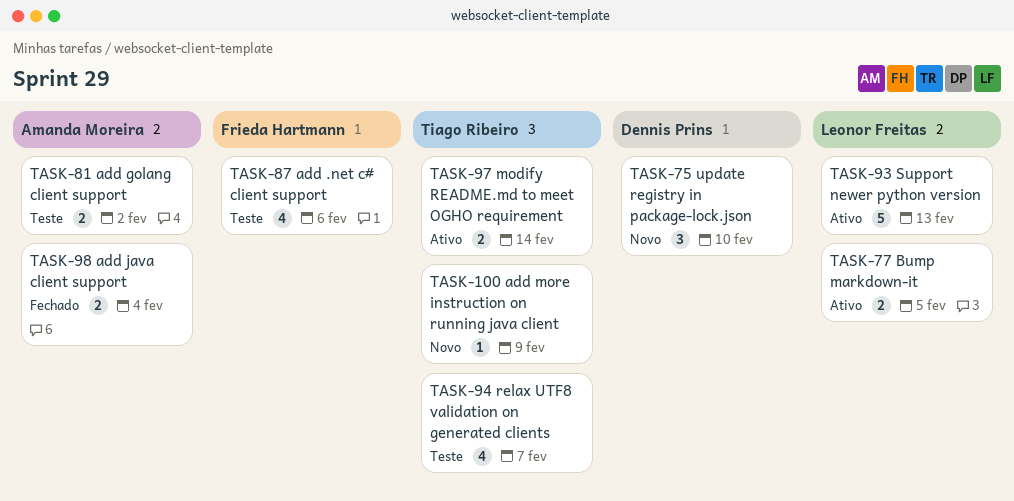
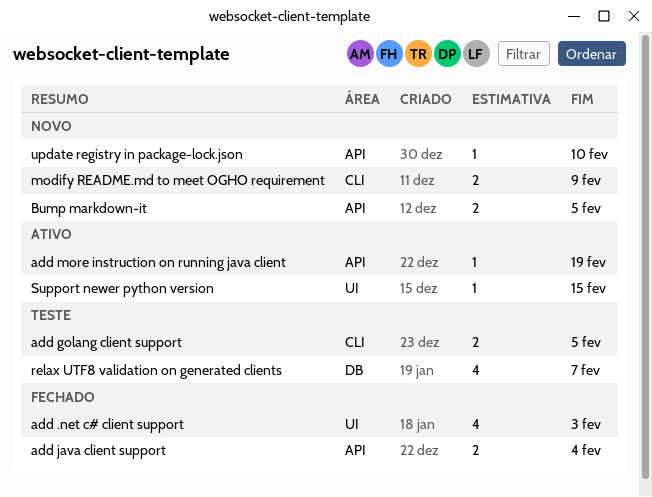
add .net c# client support, status: Teste -> Fechado
add .net c# client support, due: Feb 6 -> Feb 3
add golang client support, due: Feb 2 -> Feb 5
add more instruction on running java client, status: Novo -> Ativo
add more instruction on running java client, due: Feb 9 -> Feb 19
Bump markdown-it, status: Ativo -> Novo
modify README.md to meet OGHO requirement, status: Ativo -> Novo
modify README.md to meet OGHO requirement, due: Feb 14 -> Feb 9
Support newer python version, estimate: 5 -> 1
Support newer python version, due: Feb 13 -> Feb 15
update registry in package-lock.json, estimate: 3 -> 1

